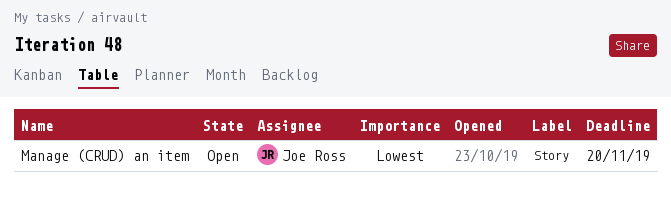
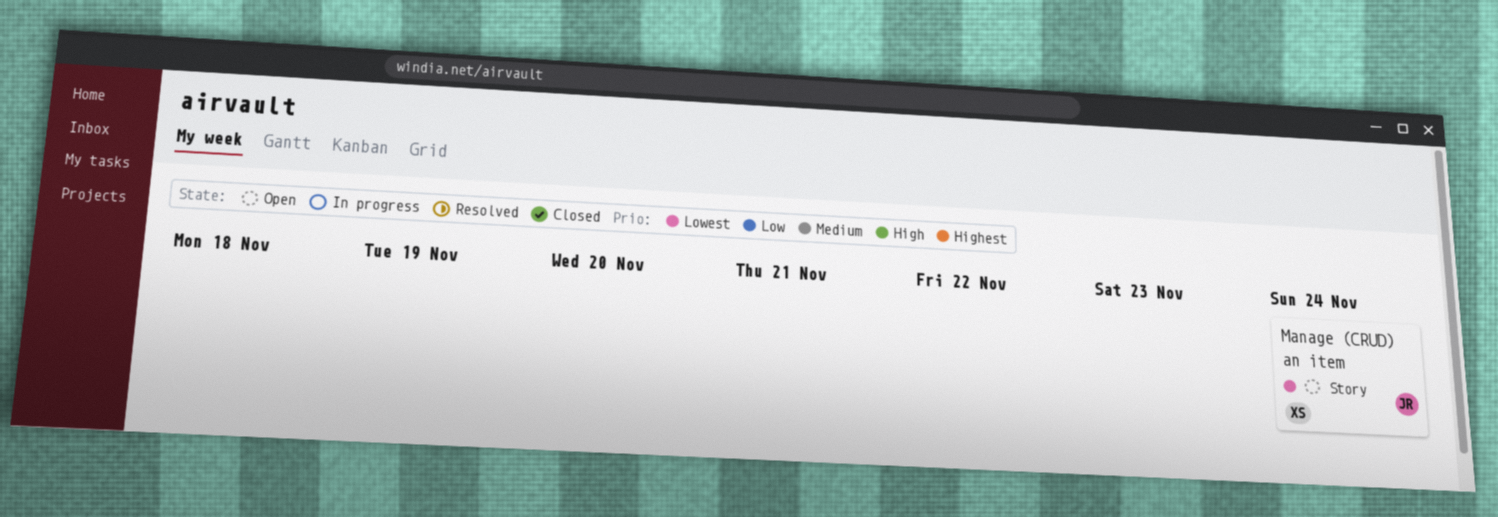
Manage (CRUD) an item, due: Nov 20 -> Nov 24

